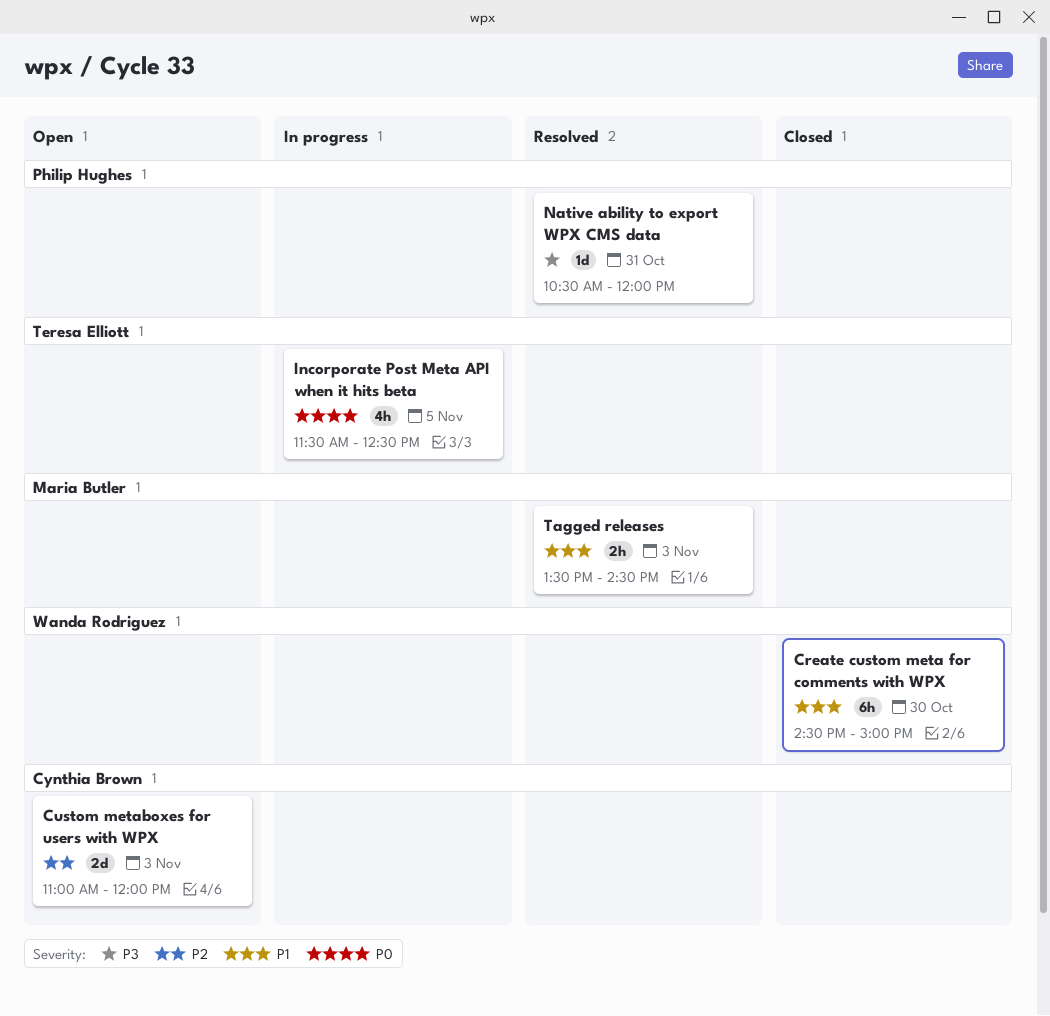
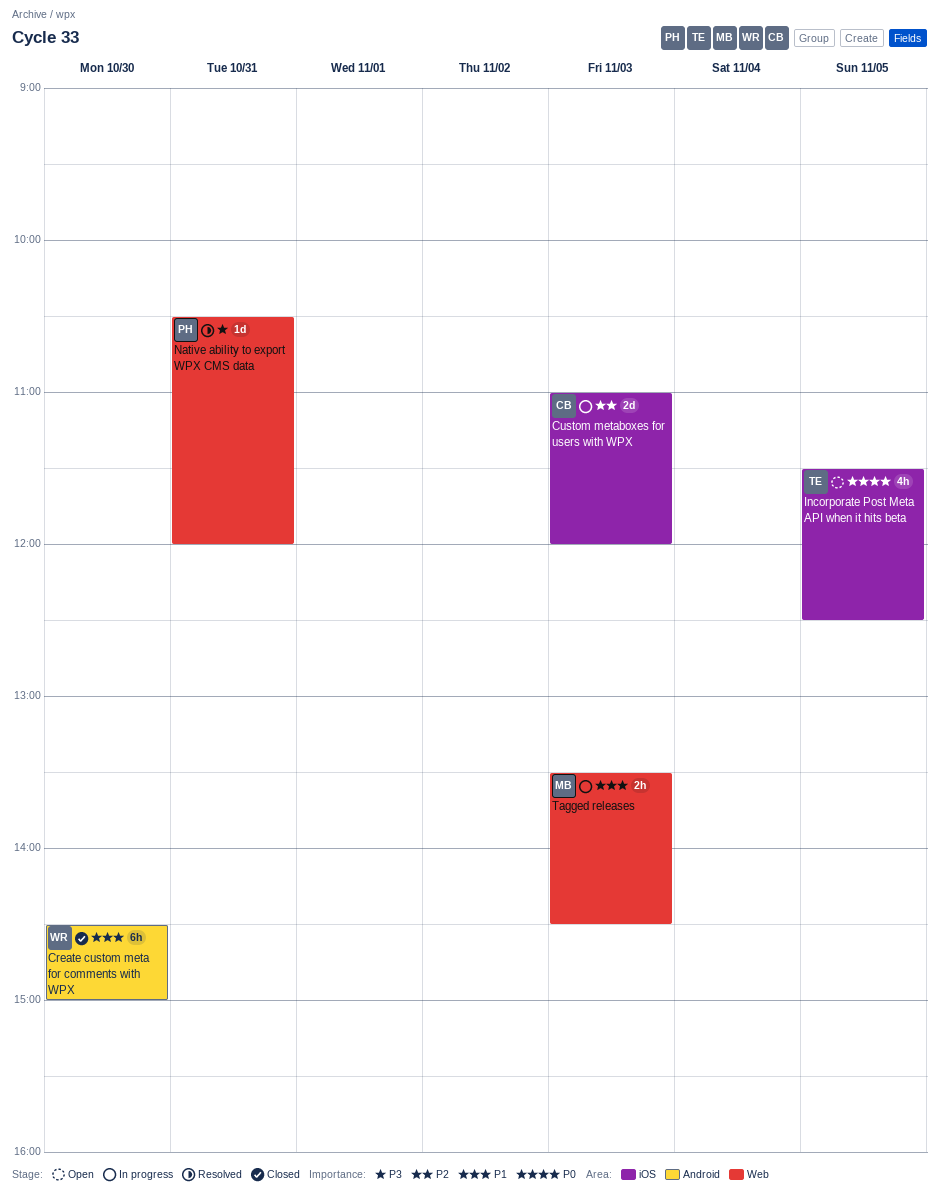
Custom metaboxes for users with WPX, status: Open -> In progress
Incorporate Post Meta API when it hits beta, status: In progress -> Open
Tagged releases, status: Resolved -> In progress

